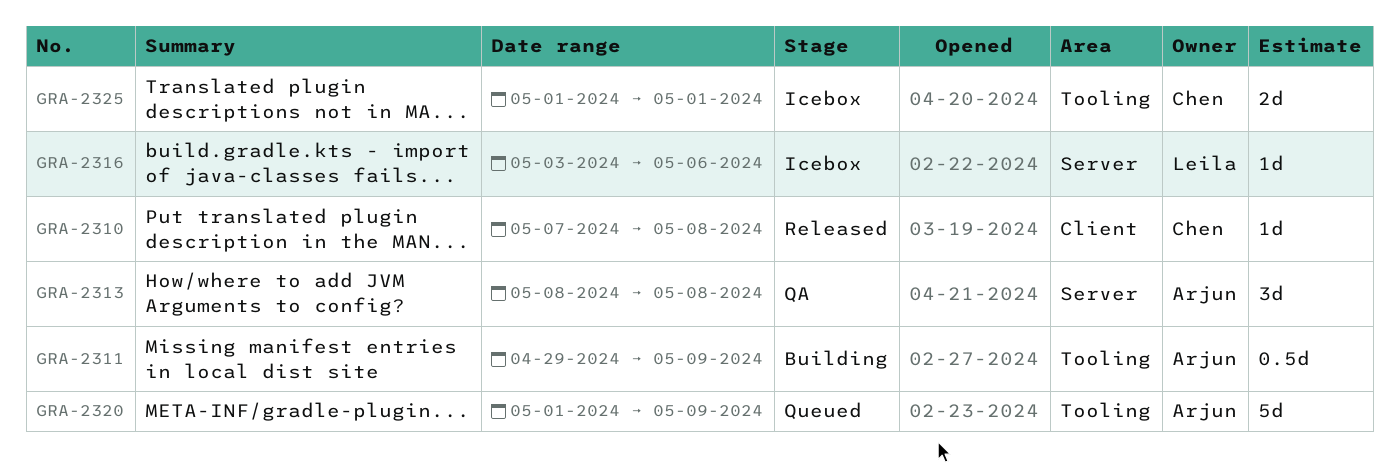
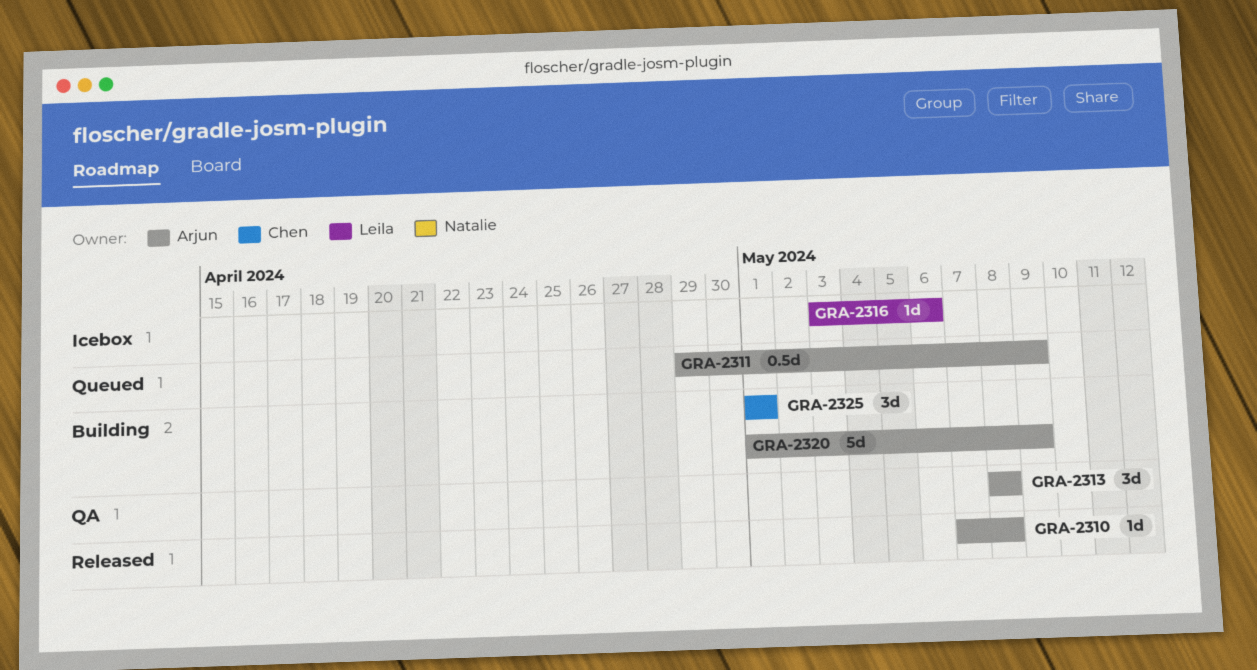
GRA-2310, owner: Chen -> Arjun
GRA-2311, status: Building -> Queued
GRA-2320, status: Queued -> Building
GRA-2325, status: Icebox -> Building
GRA-2325, estimate: 2d -> 3d

